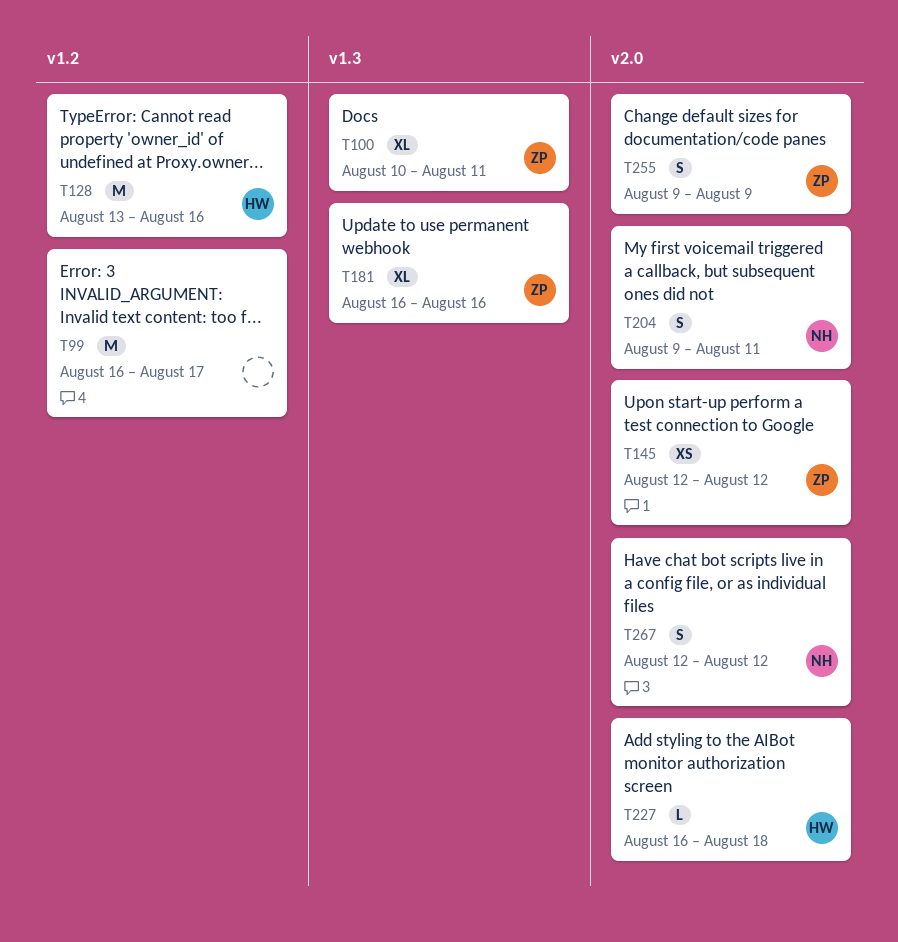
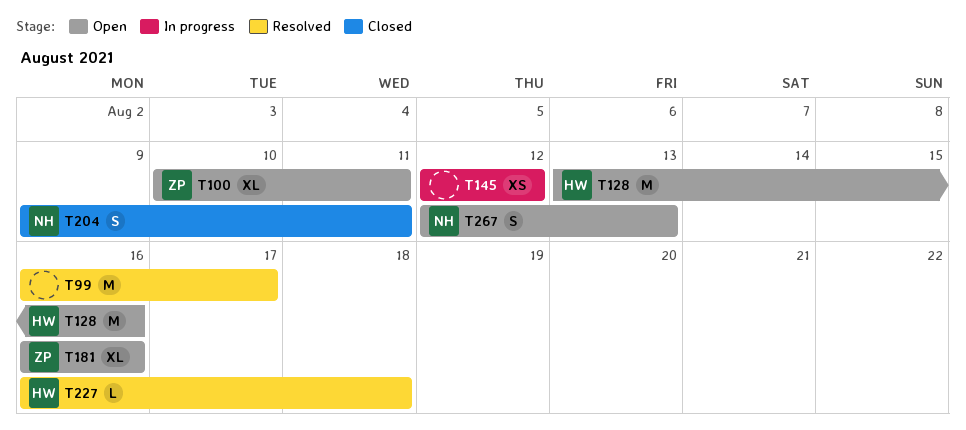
T145, owner: ZP -> none
T255: present -> none
T267, due: Aug 12 -> Aug 13

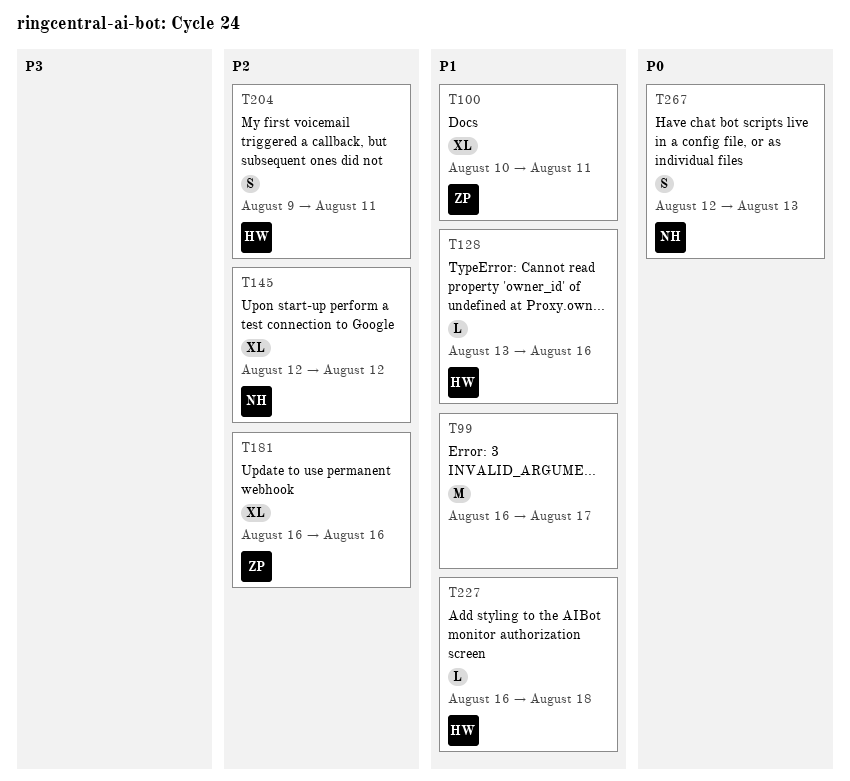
T128, estimate: M -> L
T145, owner: none -> NH
T145, estimate: XS -> XL
T204, owner: NH -> HW

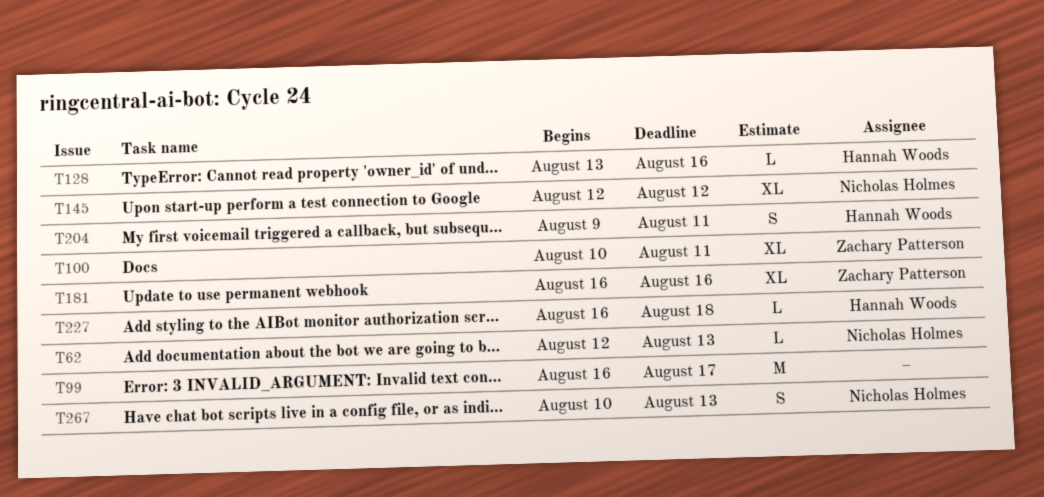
T62: none -> present
T267, start: Aug 12 -> Aug 10

